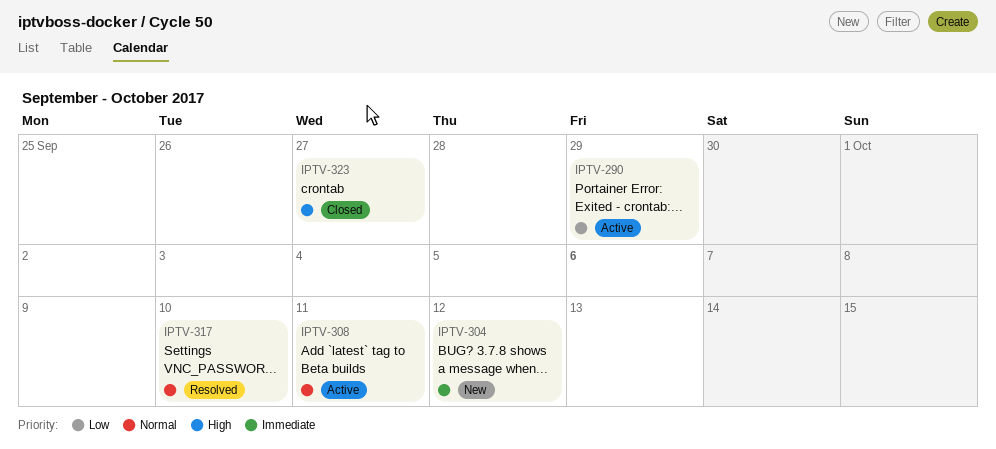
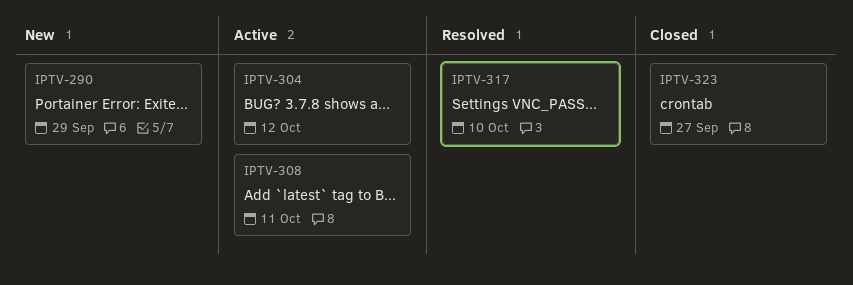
IPTV-290, status: Active -> New
IPTV-304, status: New -> Active

